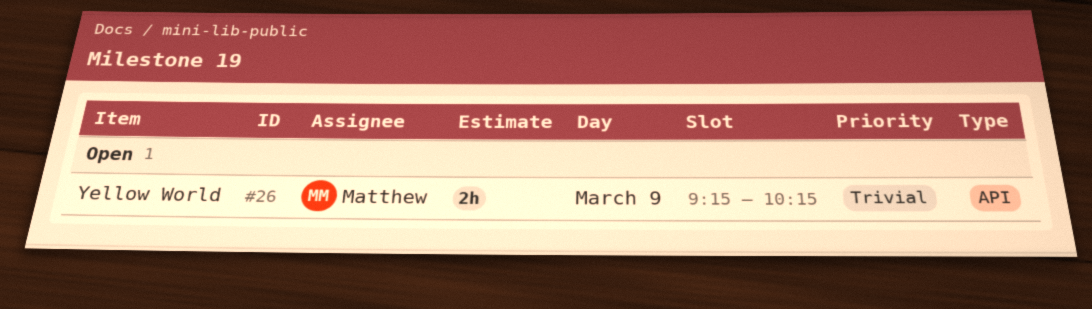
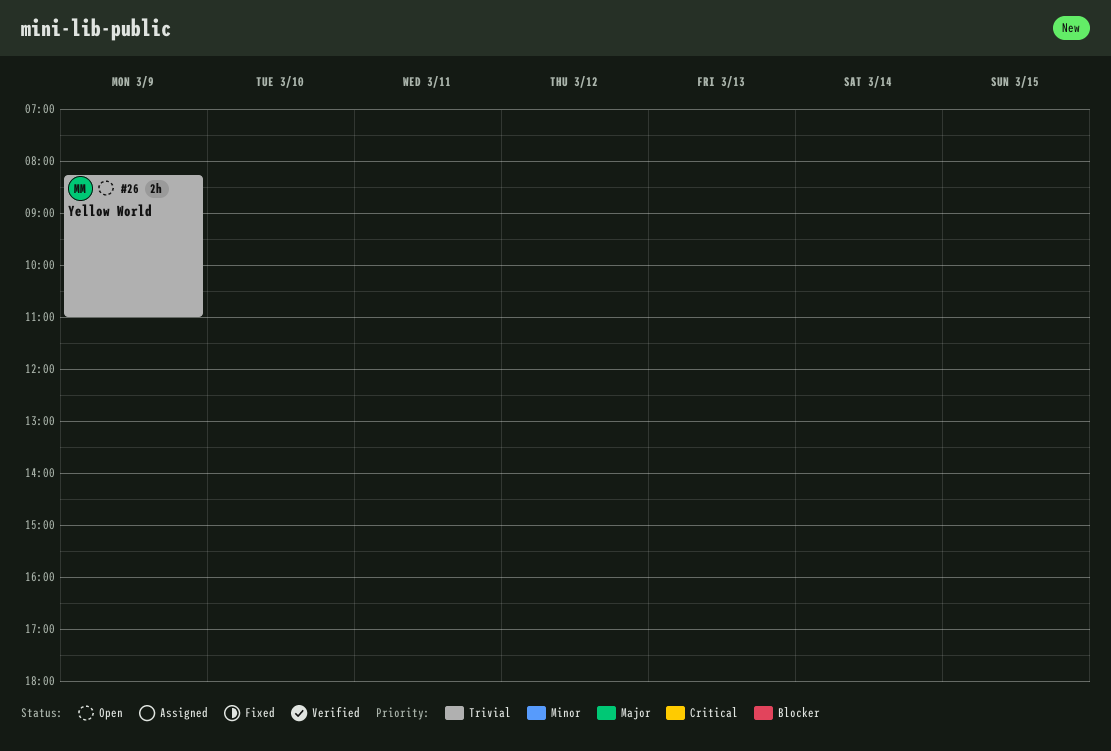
#26, begins: 09:15 -> 08:15
#26, ends: 10:15 -> 11:00

